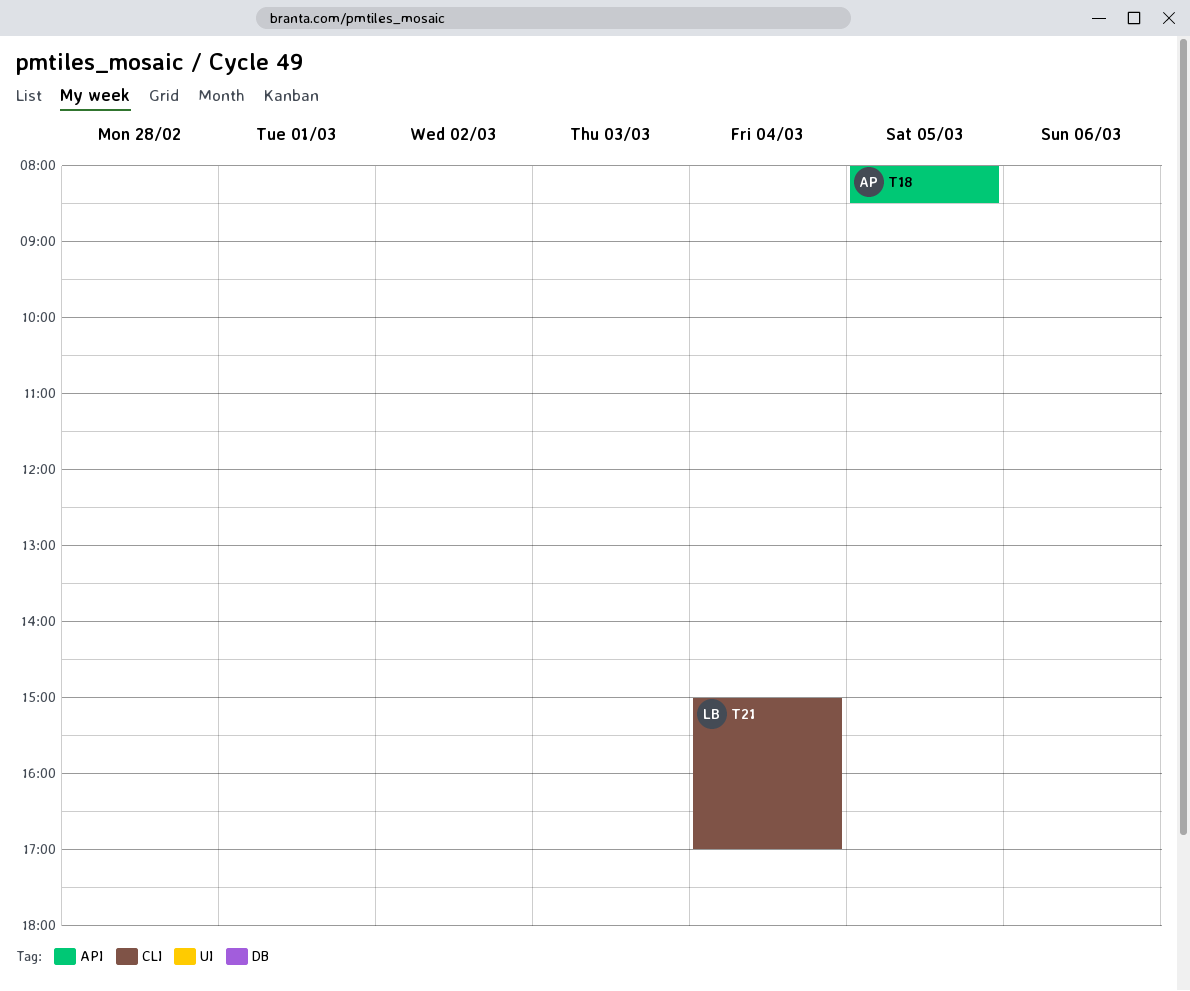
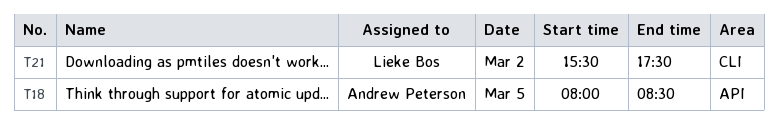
T21, day: Mar 4 -> Mar 2
T21, begins: 15:00 -> 15:30
T21, ends: 17:00 -> 17:30

